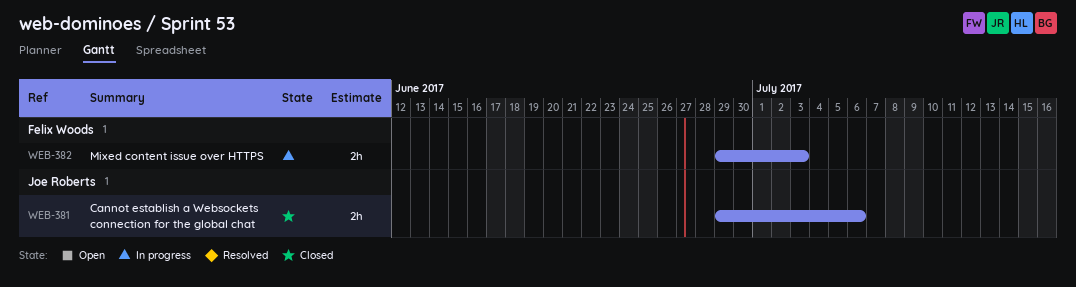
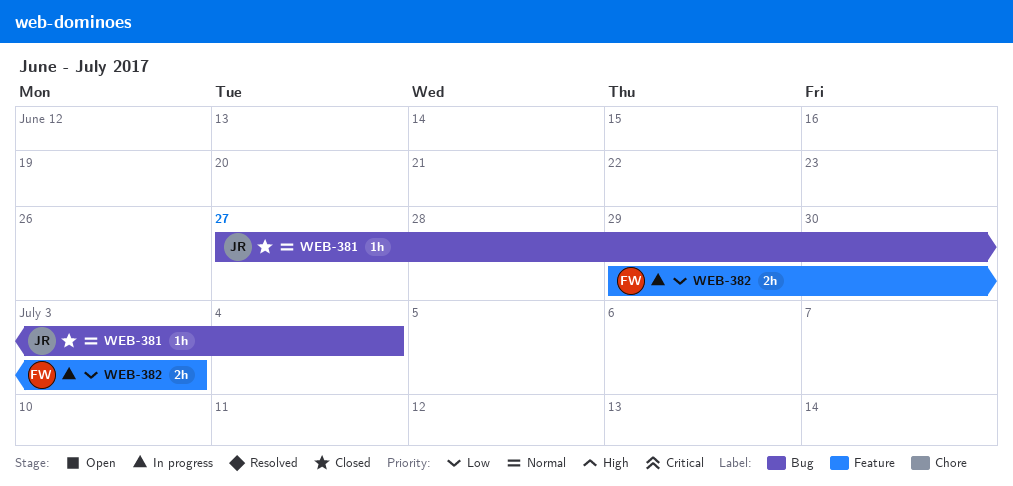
WEB-381, estimate: 2h -> 1h
WEB-381, start: Jun 29 -> Jun 27
WEB-381, due: Jul 6 -> Jul 4

